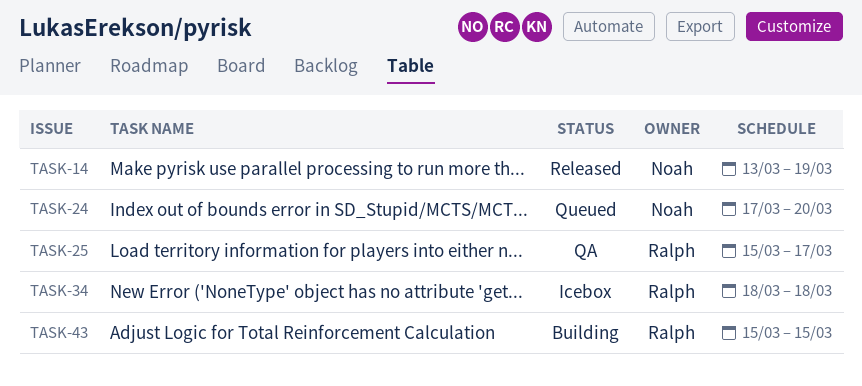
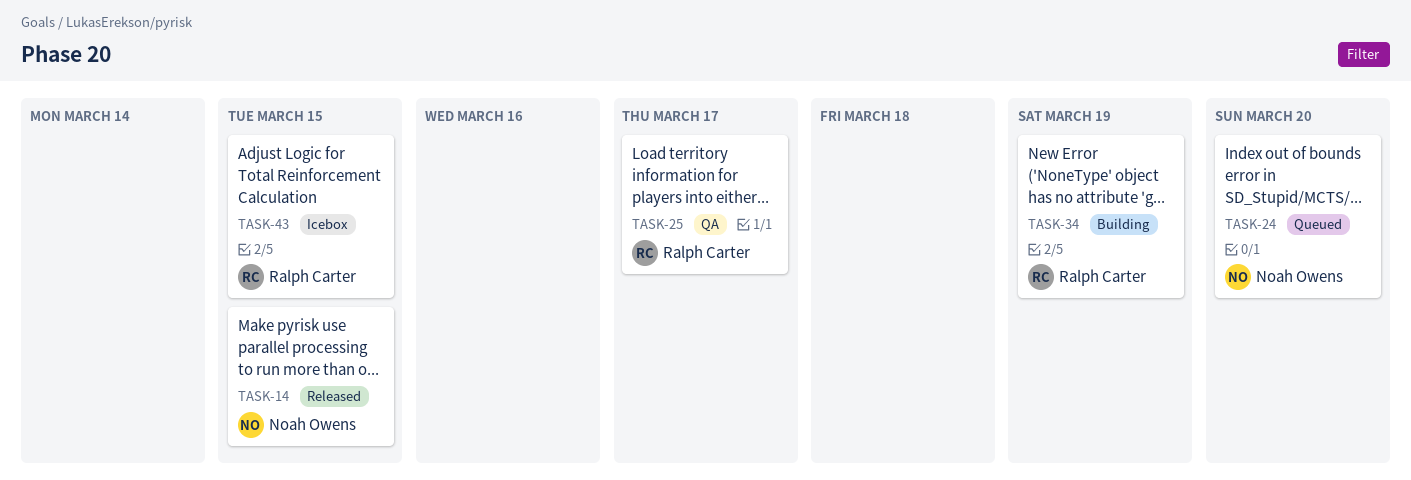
TASK-14, due: Mar 19 -> Mar 15
TASK-34, status: Icebox -> Building
TASK-34, due: Mar 18 -> Mar 19
TASK-43, status: Building -> Icebox

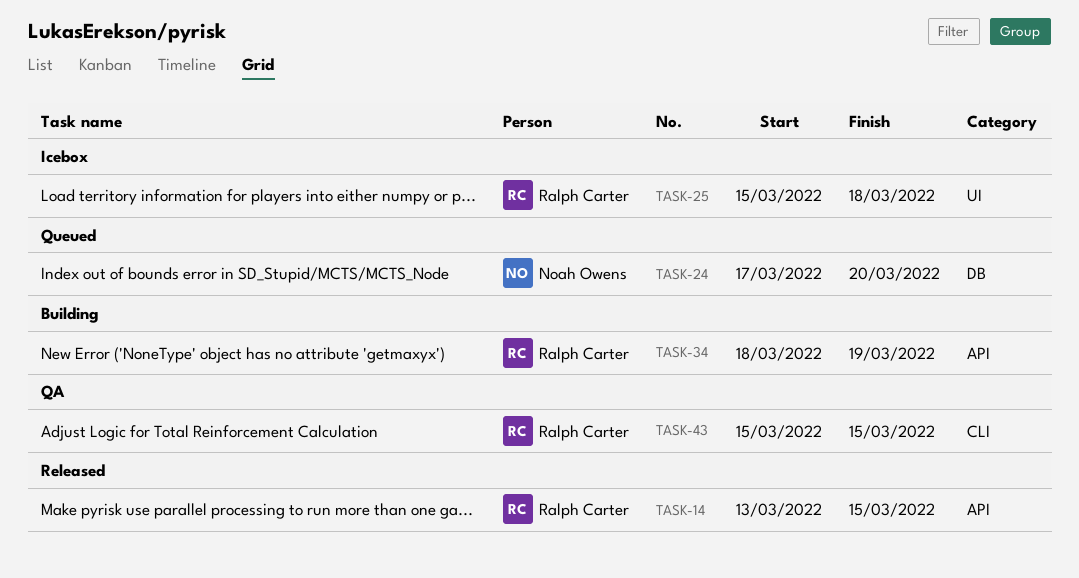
TASK-14, owner: Noah Owens -> Ralph Carter
TASK-25, status: QA -> Icebox
TASK-25, due: Mar 17 -> Mar 18
TASK-43, status: Icebox -> QA

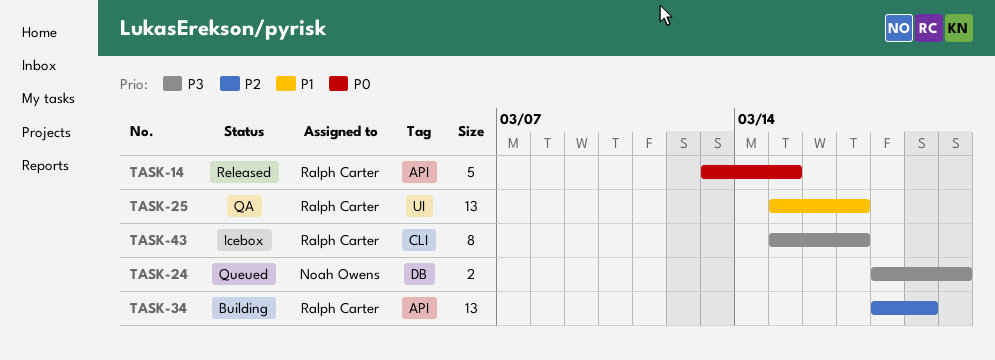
TASK-24, start: Mar 17 -> Mar 18
TASK-25, status: Icebox -> QA
TASK-25, due: Mar 18 -> Mar 17
TASK-43, status: QA -> Icebox
TASK-43, due: Mar 15 -> Mar 17

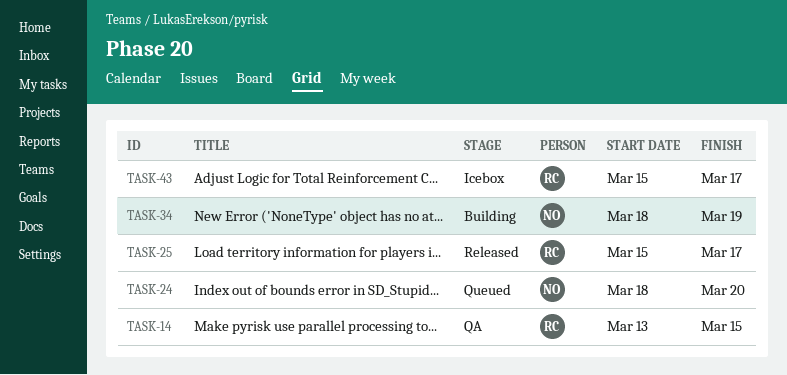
TASK-14, status: Released -> QA
TASK-25, status: QA -> Released
TASK-34, owner: Ralph Carter -> Noah Owens

